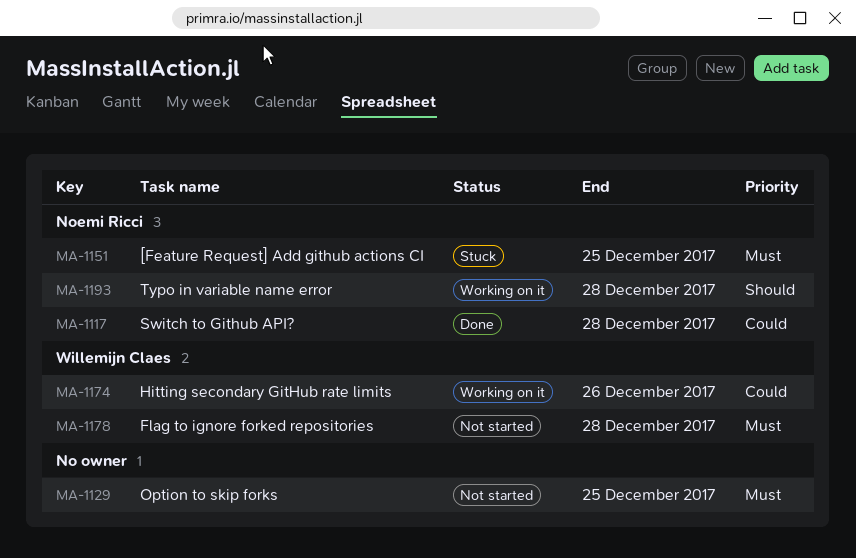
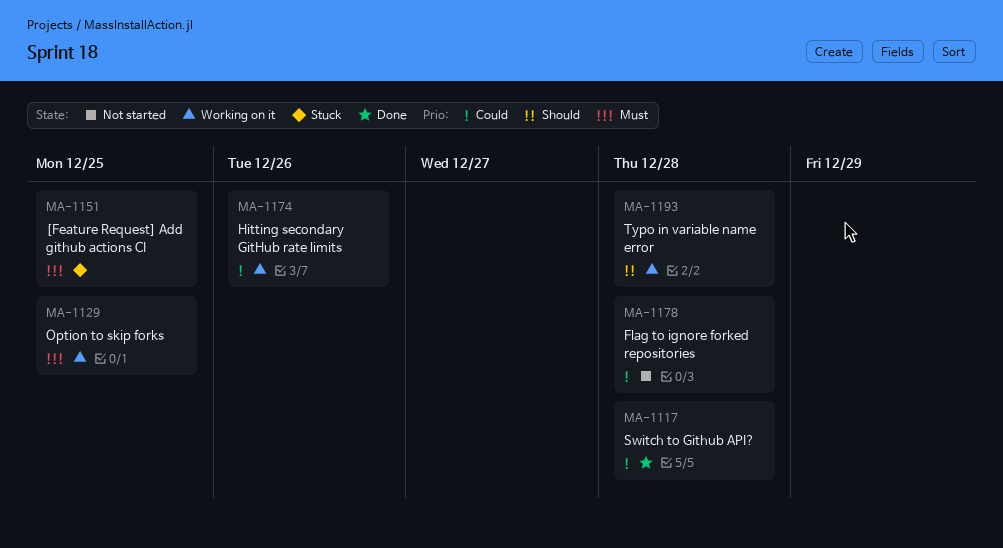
MA-1129, status: Not started -> Working on it
MA-1178, priority: Must -> Could

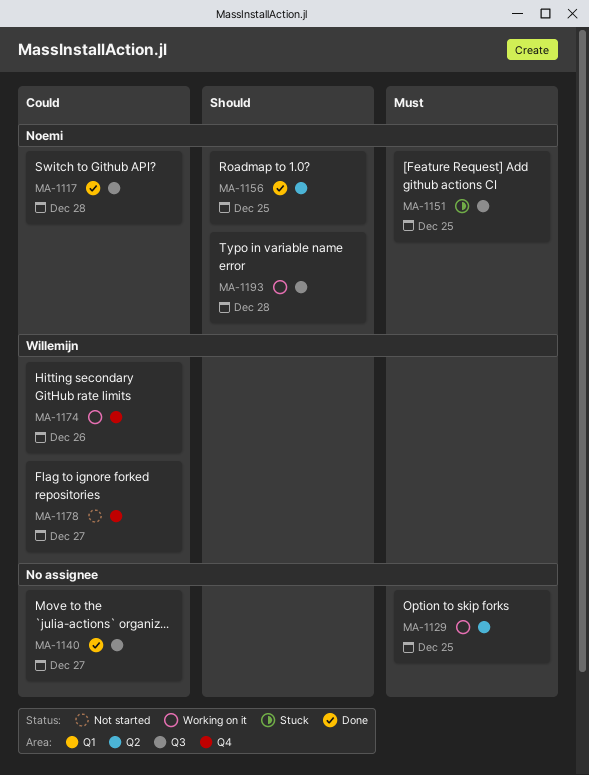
MA-1140: none -> present
MA-1156: none -> present
MA-1178, due: Dec 28 -> Dec 27

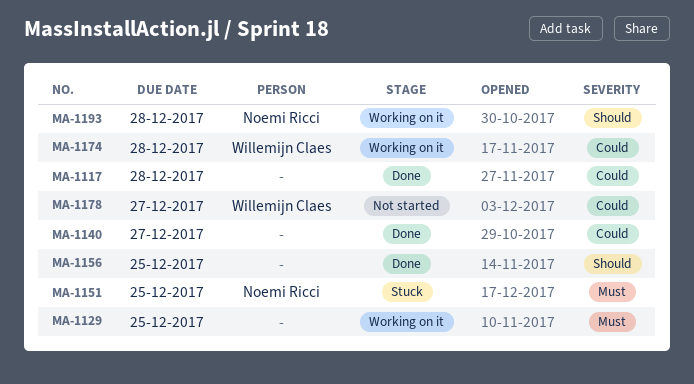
MA-1117, owner: Noemi Ricci -> none
MA-1156, owner: Noemi Ricci -> none
MA-1174, due: Dec 26 -> Dec 28

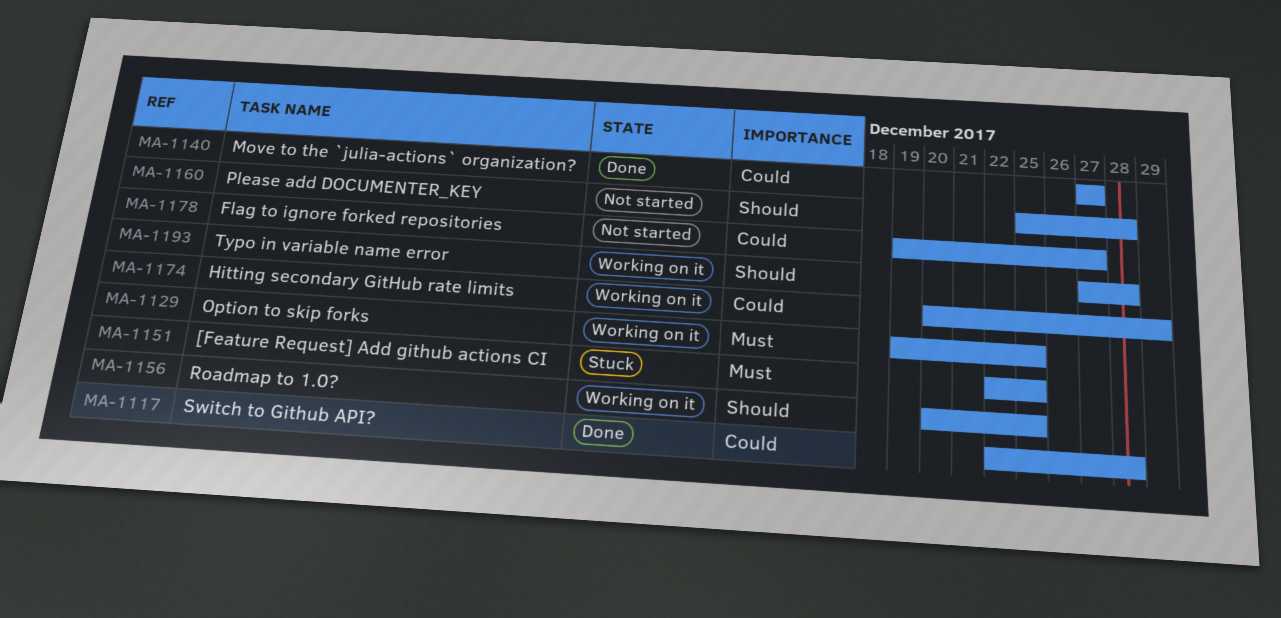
MA-1156, status: Done -> Working on it
MA-1160: none -> present
MA-1174, due: Dec 28 -> Dec 29

